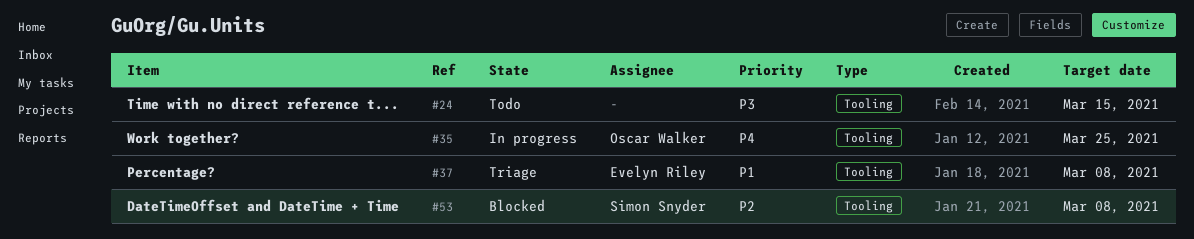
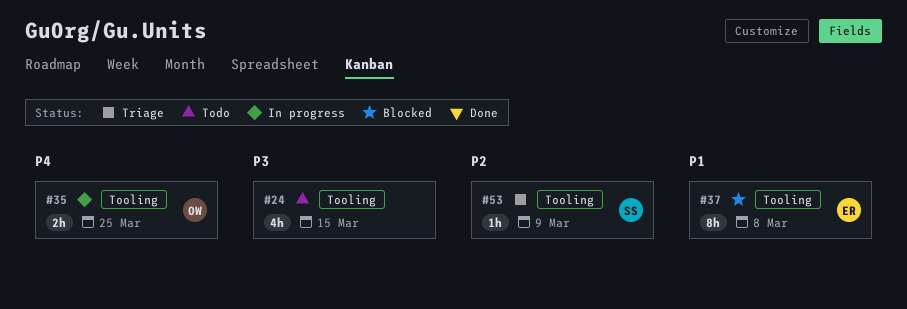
#37, status: Triage -> Blocked
#53, status: Blocked -> Triage
#53, due: Mar 8 -> Mar 9

